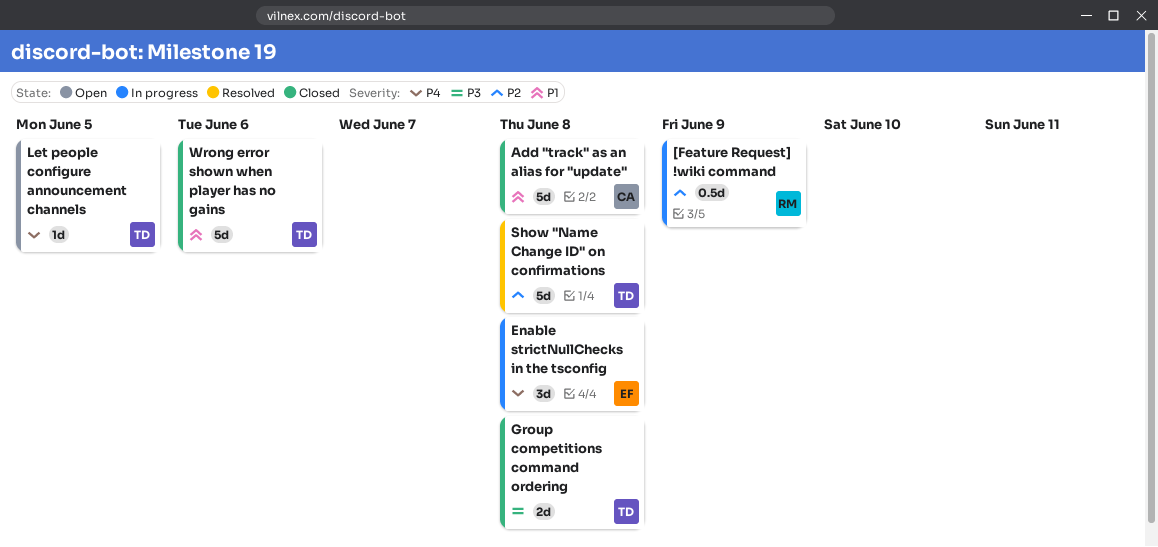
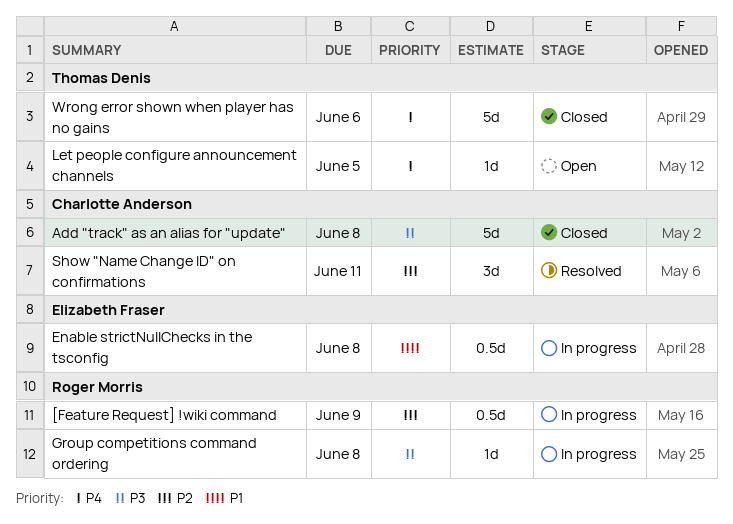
Add "track" as an alias for "update", priority: P1 -> P3
Enable strictNullChecks in the tsconfig, priority: P4 -> P1
Enable strictNullChecks in the tsconfig, estimate: 3d -> 0.5d
Group competitions command ordering, status: Closed -> In progress
Group competitions command ordering, owner: Thomas Denis -> Roger Morris
Group competitions command ordering, estimate: 2d -> 1d
Show "Name Change ID" on confirmations, owner: Thomas Denis -> Charlotte Anderson
Show "Name Change ID" on confirmations, estimate: 5d -> 3d
Show "Name Change ID" on confirmations, due: Jun 8 -> Jun 11
Wrong error shown when player has no gains, priority: P1 -> P4

